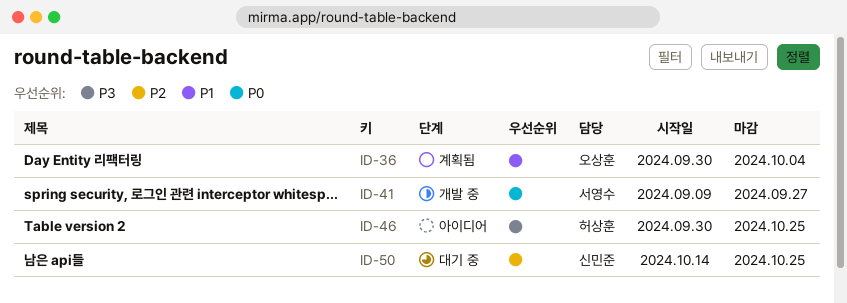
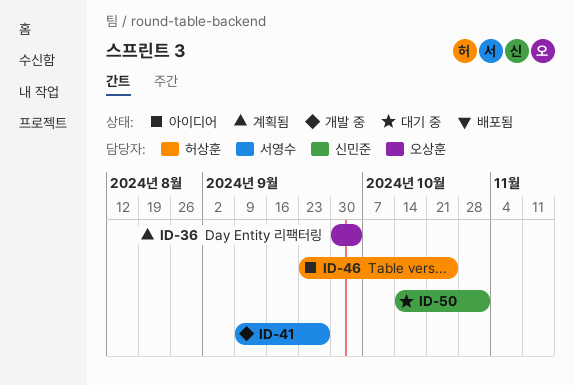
ID-46, start: Sep 30 -> Sep 23
ID-50, due: Oct 25 -> Nov 1

